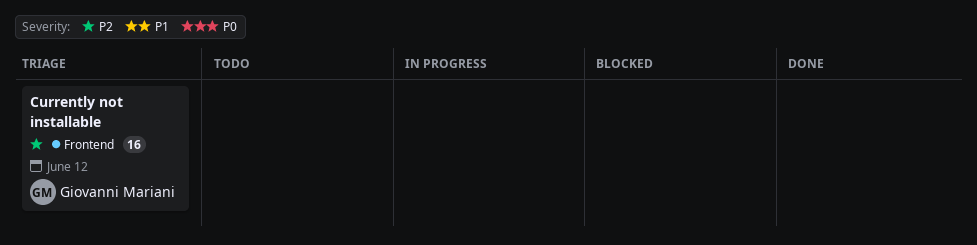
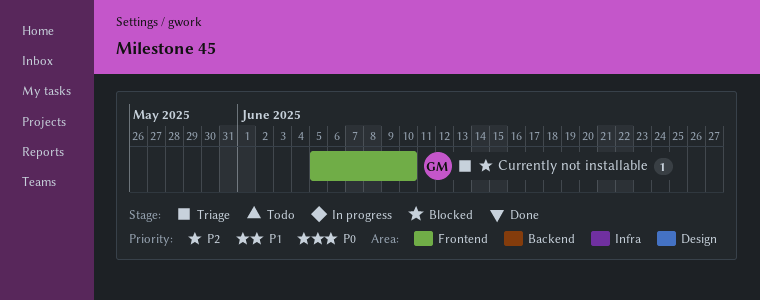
Currently not installable, estimate: 16 -> 1
Currently not installable, due: Jun 12 -> Jun 10

